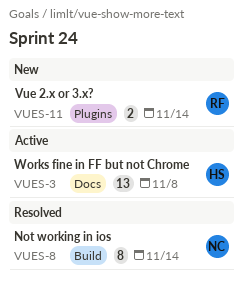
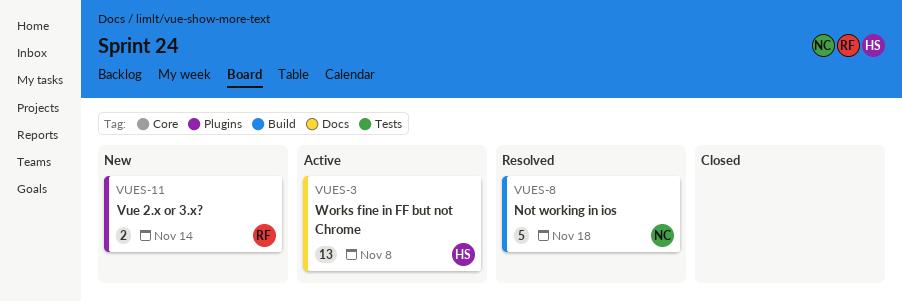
VUES-8, estimate: 8 -> 5
VUES-8, due: Nov 14 -> Nov 18

